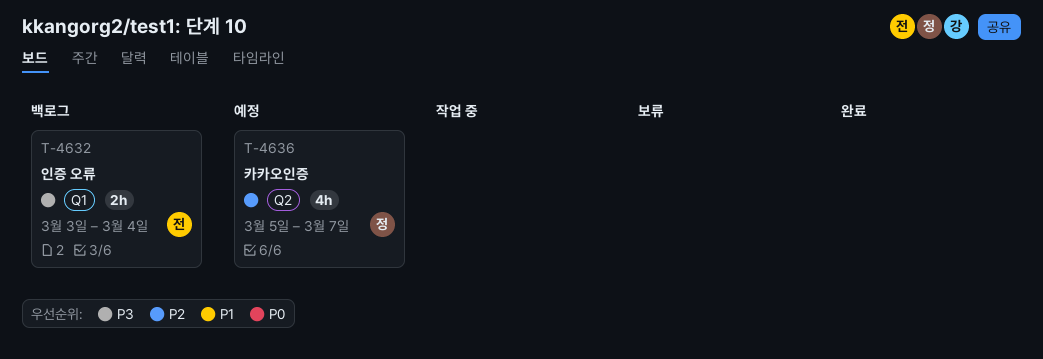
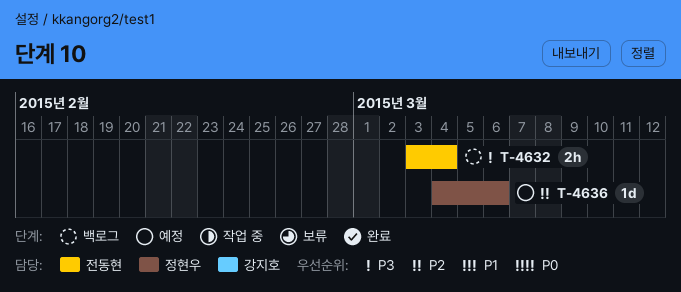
T-4636, estimate: 4h -> 1d
T-4636, start: Mar 5 -> Mar 4
T-4636, due: Mar 7 -> Mar 6

